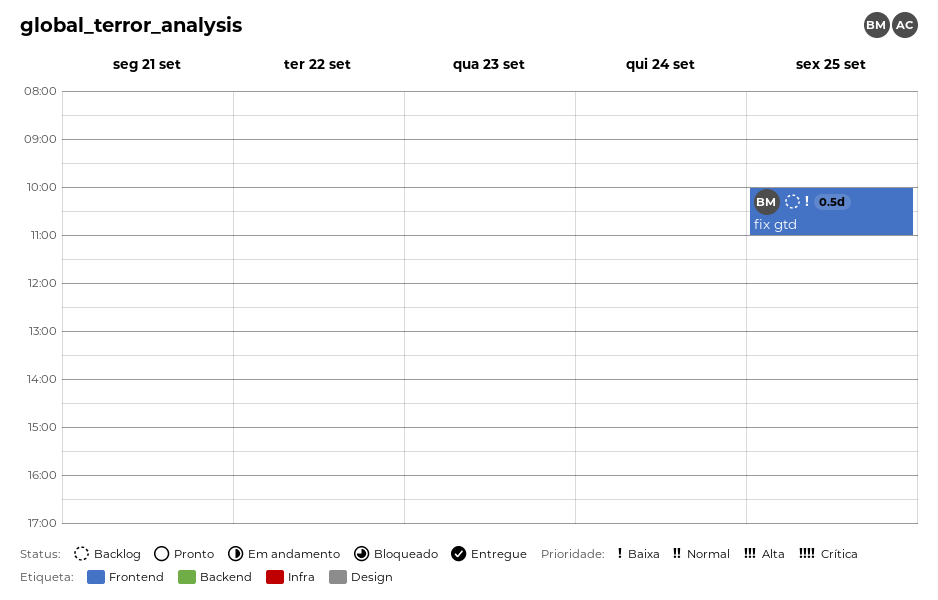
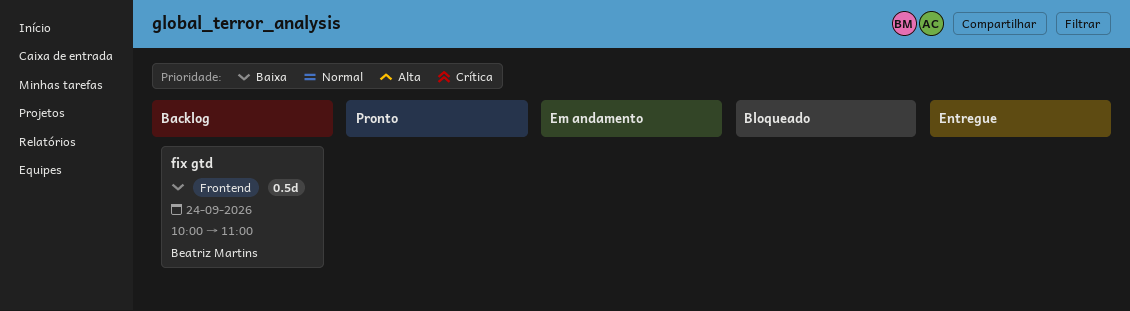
fix gtd, day: Sep 25 -> Sep 24

